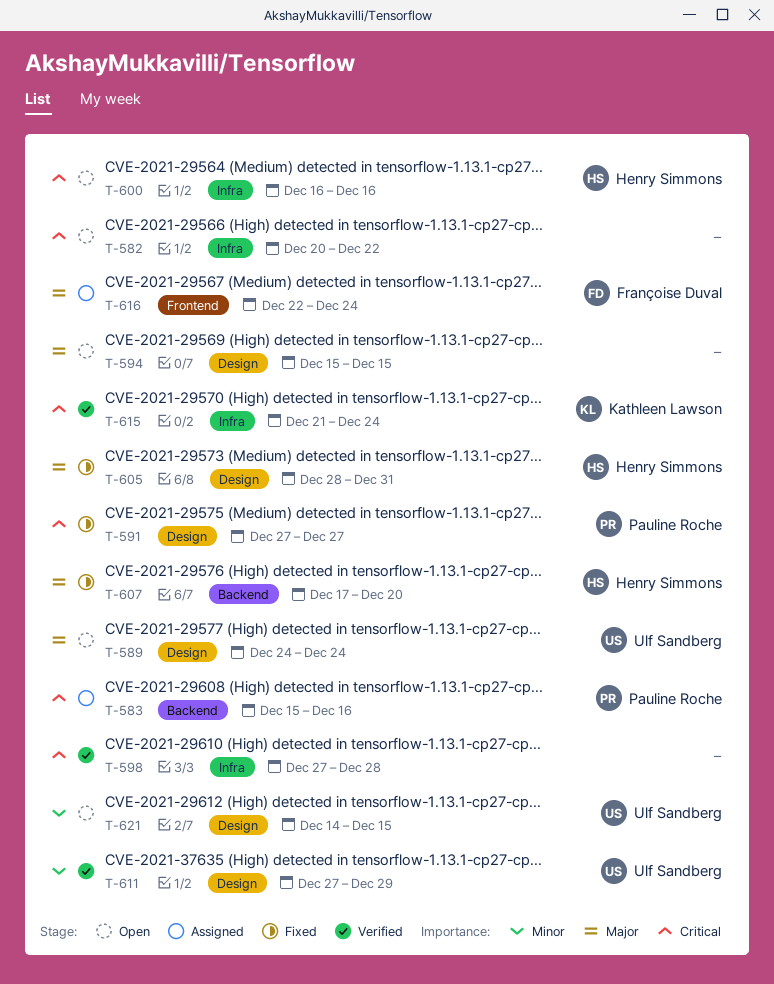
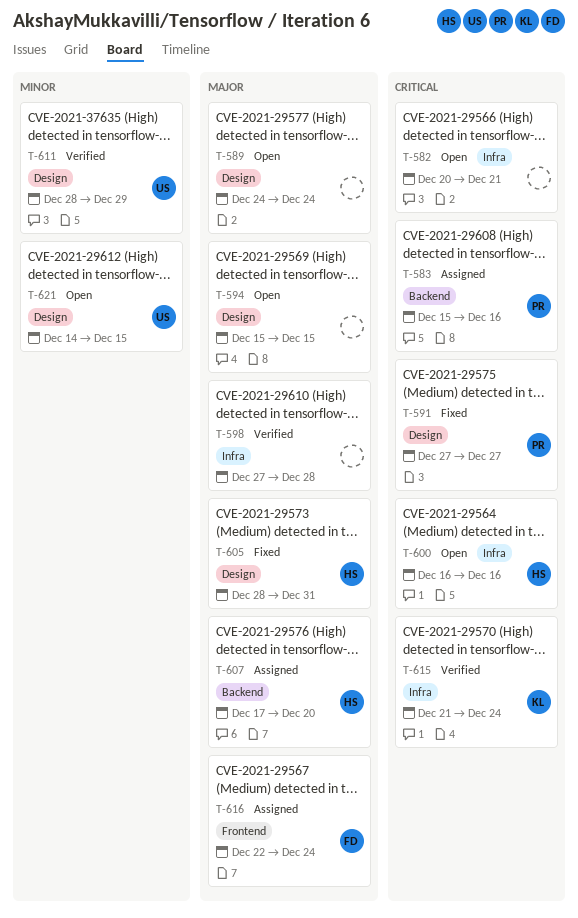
T-582, due: Dec 22 -> Dec 21
T-589, owner: Ulf Sandberg -> none
T-598, priority: Critical -> Major
T-607, status: Fixed -> Assigned
T-611, start: Dec 27 -> Dec 28

